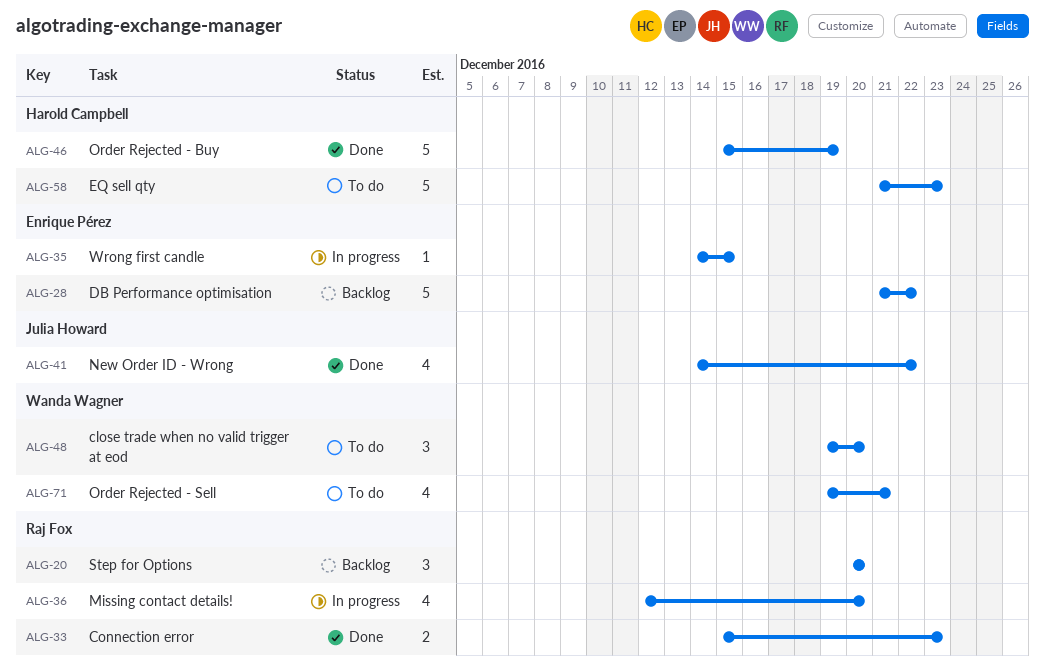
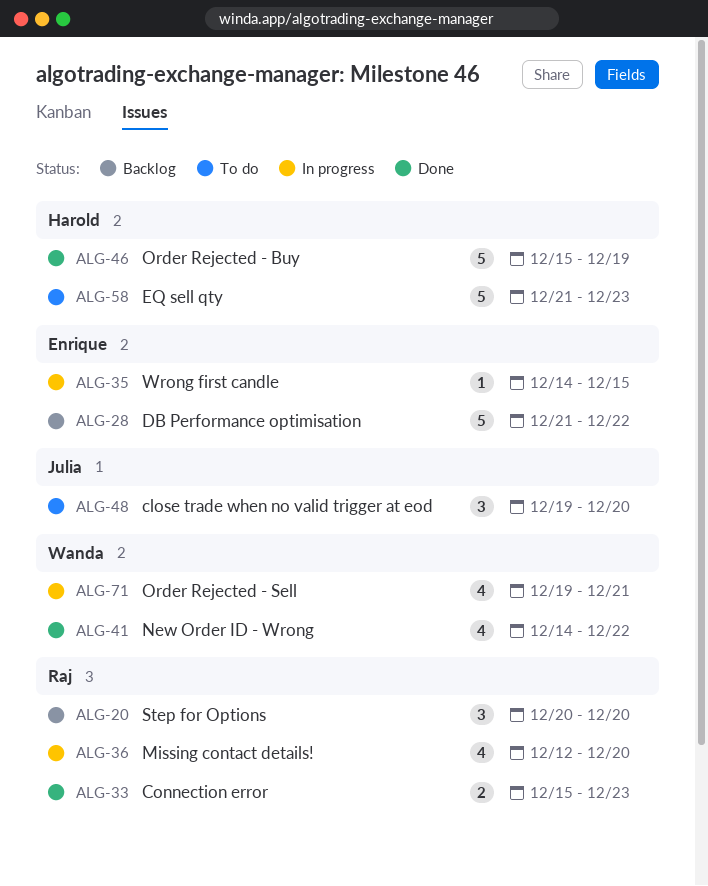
ALG-41, owner: Julia Howard -> Wanda Wagner
ALG-48, owner: Wanda Wagner -> Julia Howard
ALG-71, status: To do -> In progress

